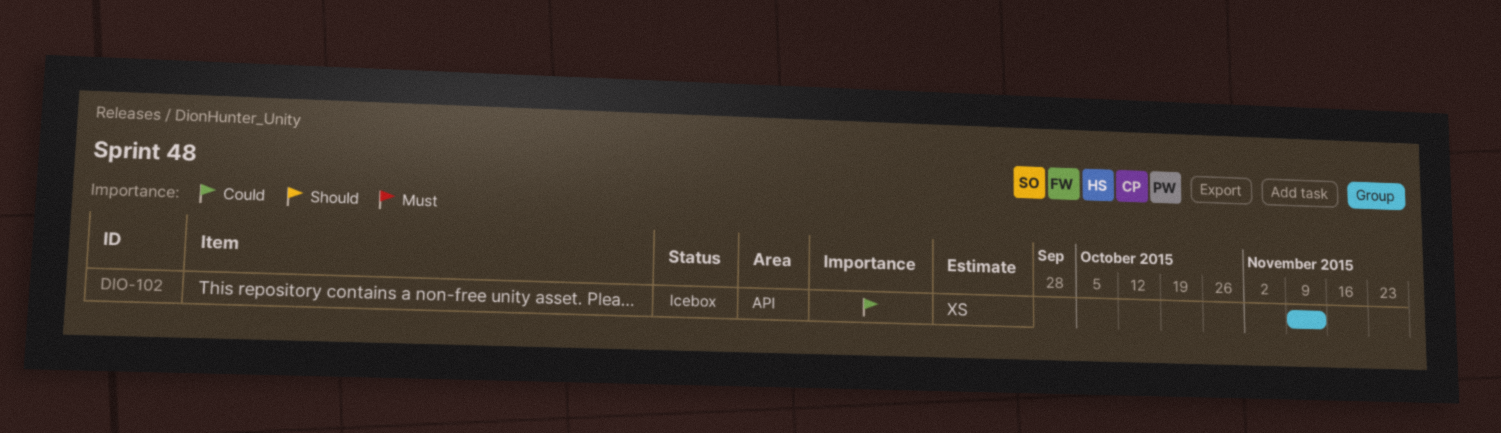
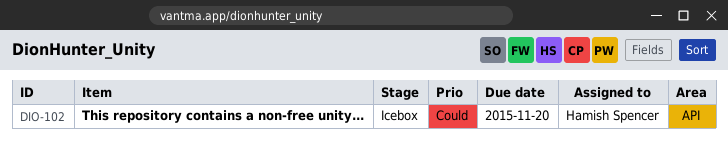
DIO-102, due: Nov 13 -> Nov 20

